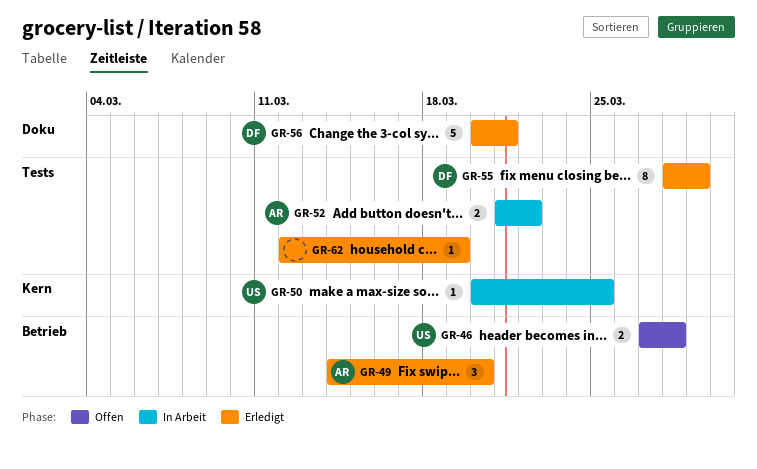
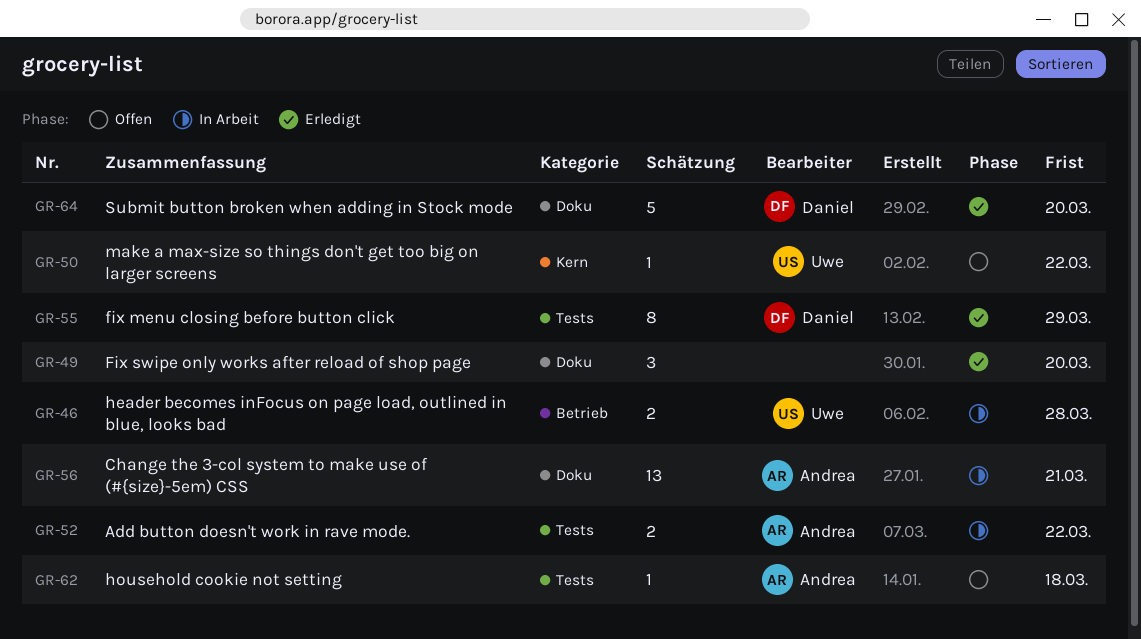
GR-46, status: Offen -> In Arbeit
GR-49, owner: Andrea -> none
GR-49, label: Betrieb -> Doku
GR-50, status: In Arbeit -> Offen
GR-50, due: Mar 25 -> Mar 22
GR-56, status: Erledigt -> In Arbeit
GR-56, owner: Daniel -> Andrea
GR-56, estimate: 5 -> 13
GR-62, status: Erledigt -> Offen
GR-62, owner: none -> Andrea
GR-62, due: Mar 19 -> Mar 18
GR-64: none -> present

